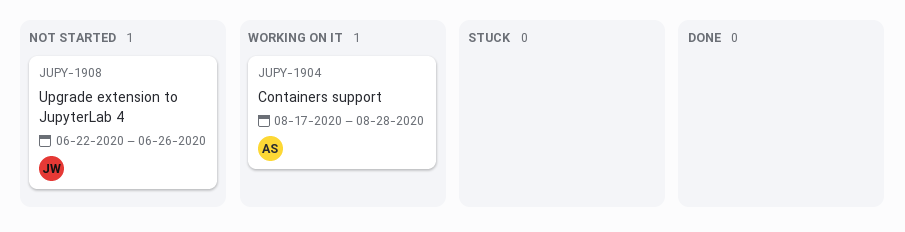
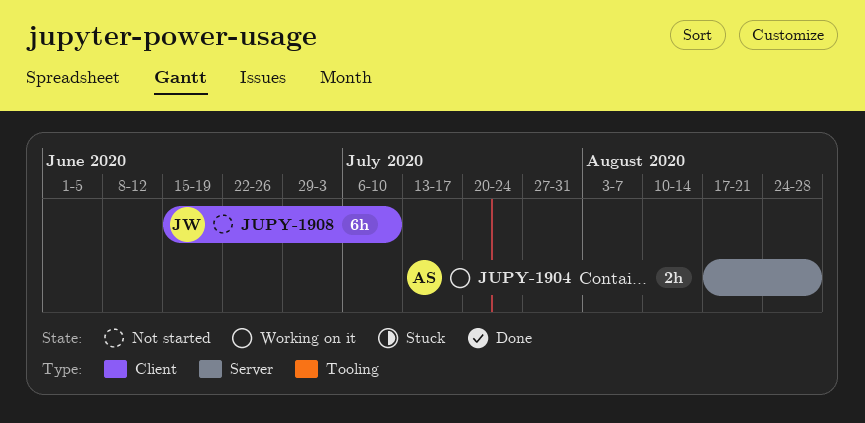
JUPY-1908, start: Jun 22 -> Jun 15
JUPY-1908, due: Jun 26 -> Jul 10

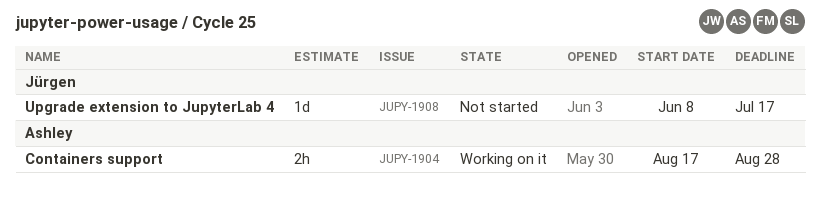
JUPY-1908, estimate: 6h -> 1d
JUPY-1908, start: Jun 15 -> Jun 8
JUPY-1908, due: Jul 10 -> Jul 17

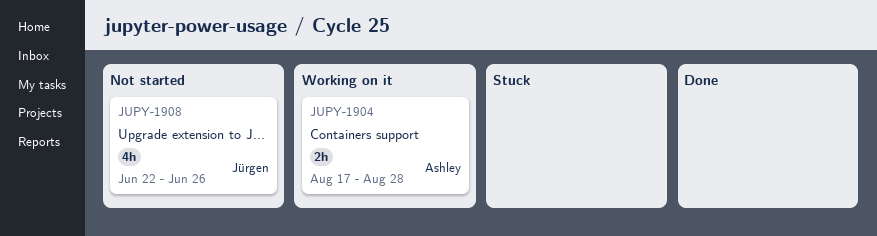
JUPY-1908, estimate: 1d -> 4h
JUPY-1908, start: Jun 8 -> Jun 22
JUPY-1908, due: Jul 17 -> Jun 26

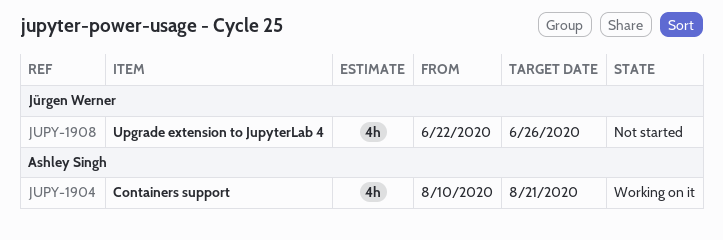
JUPY-1904, estimate: 2h -> 4h
JUPY-1904, start: Aug 17 -> Aug 10
JUPY-1904, due: Aug 28 -> Aug 21

